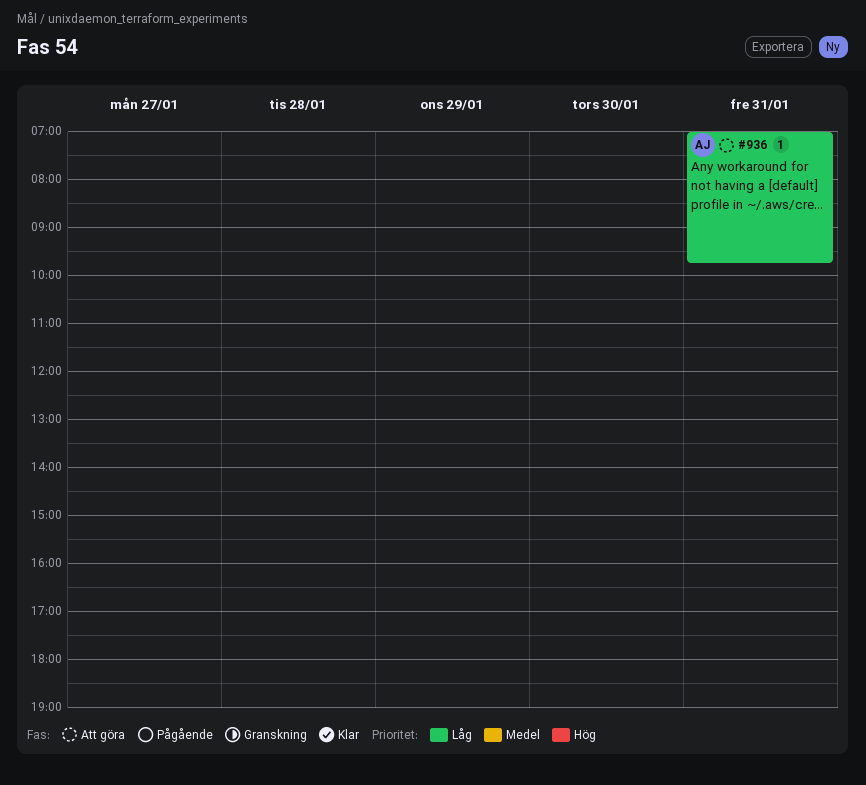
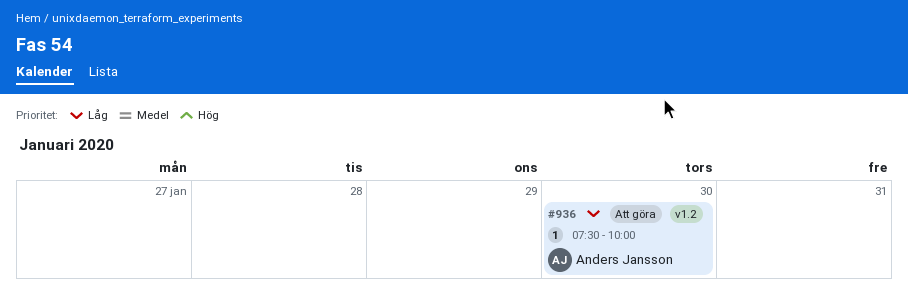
#936, day: Jan 31 -> Jan 30
#936, begins: 07:00 -> 07:30
#936, ends: 09:45 -> 10:00

